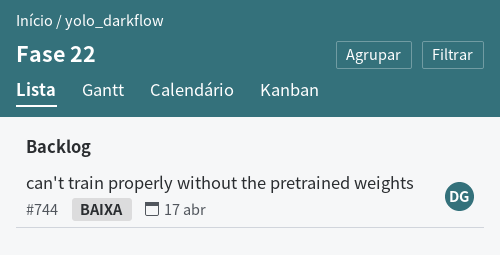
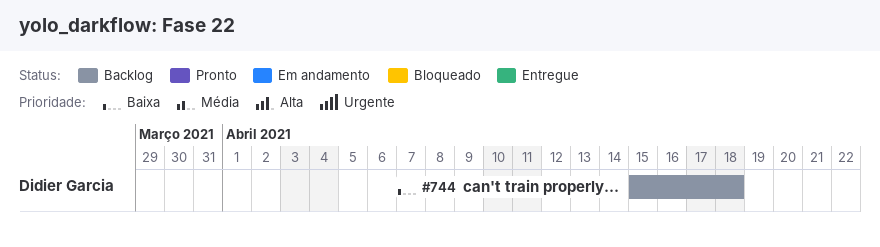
#744, due: Apr 17 -> Apr 18

